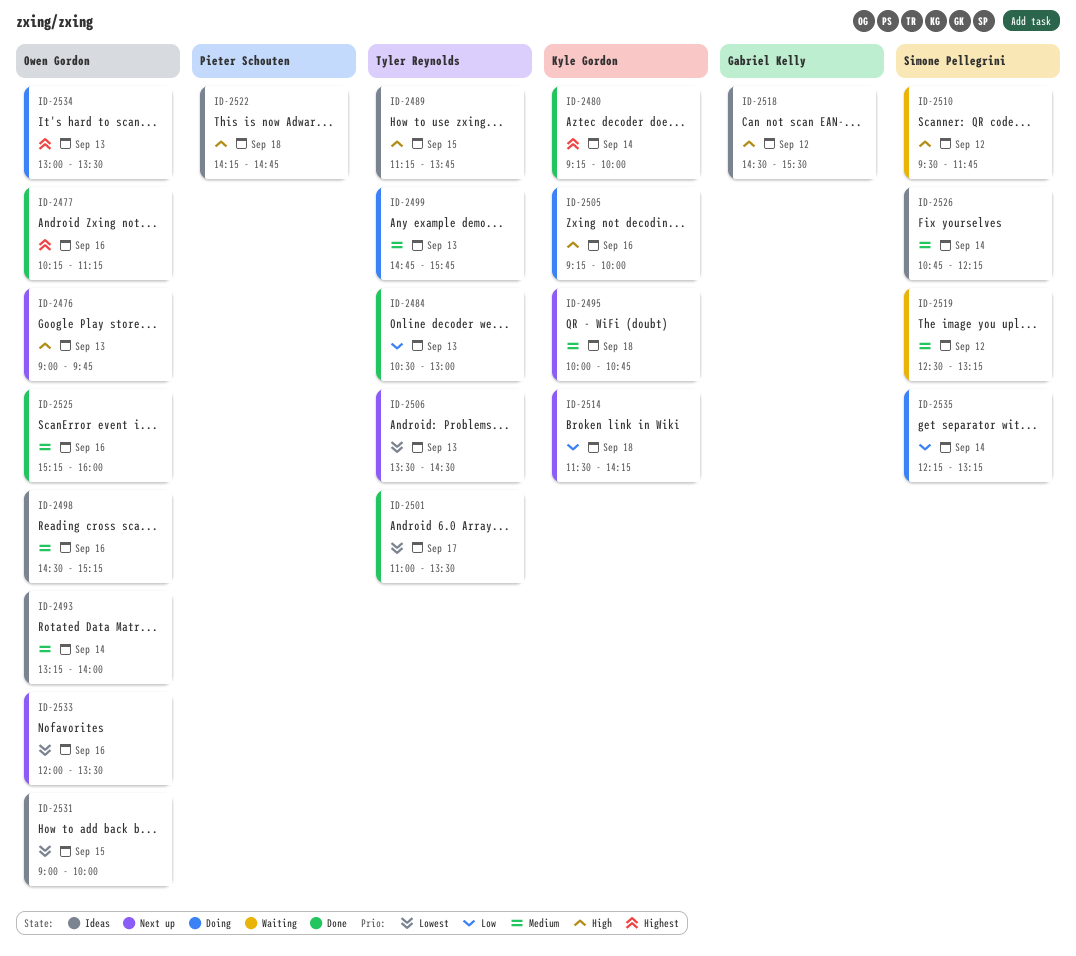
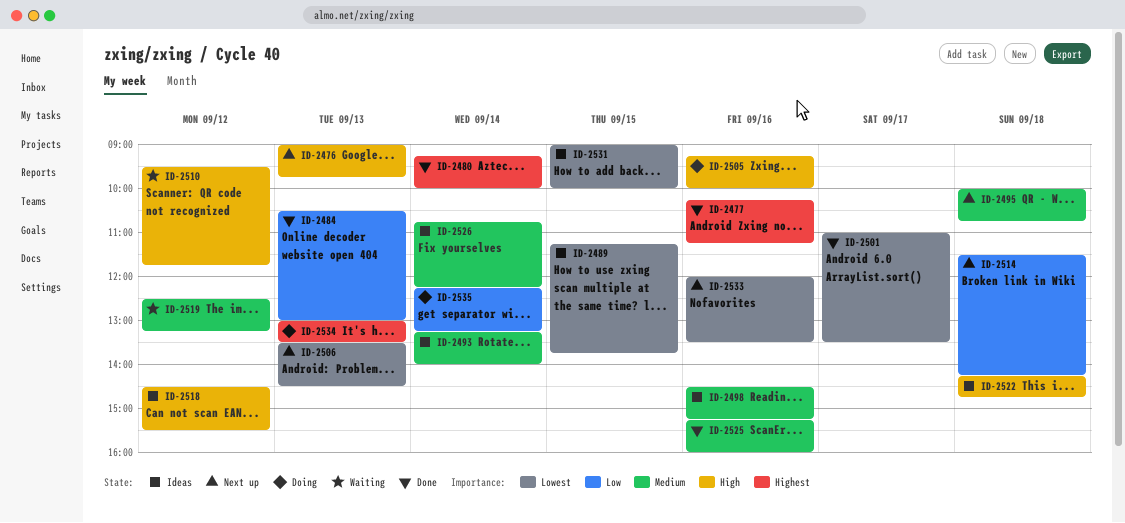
ID-2489, priority: High -> Lowest
ID-2499: present -> none

